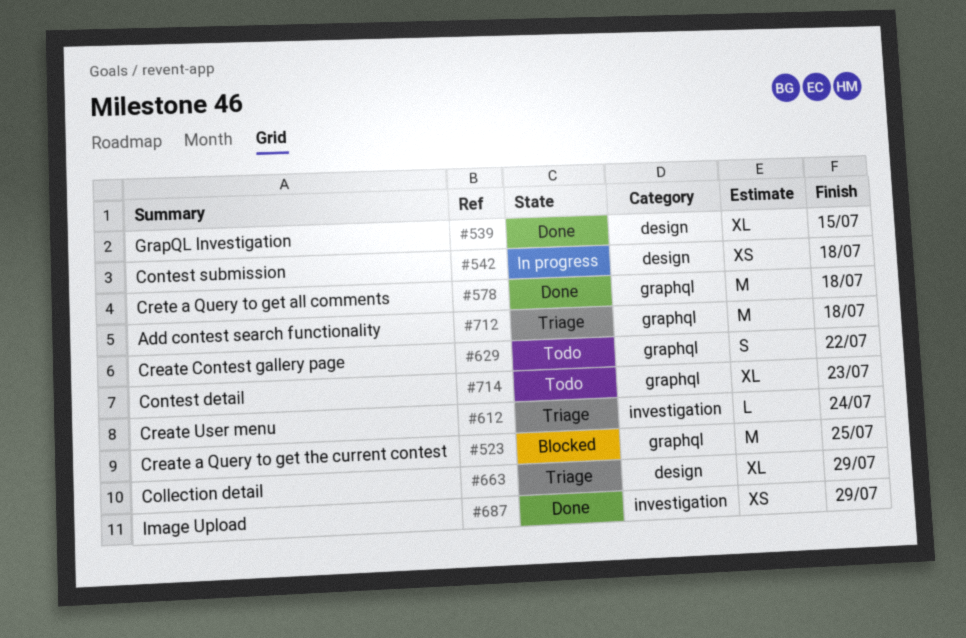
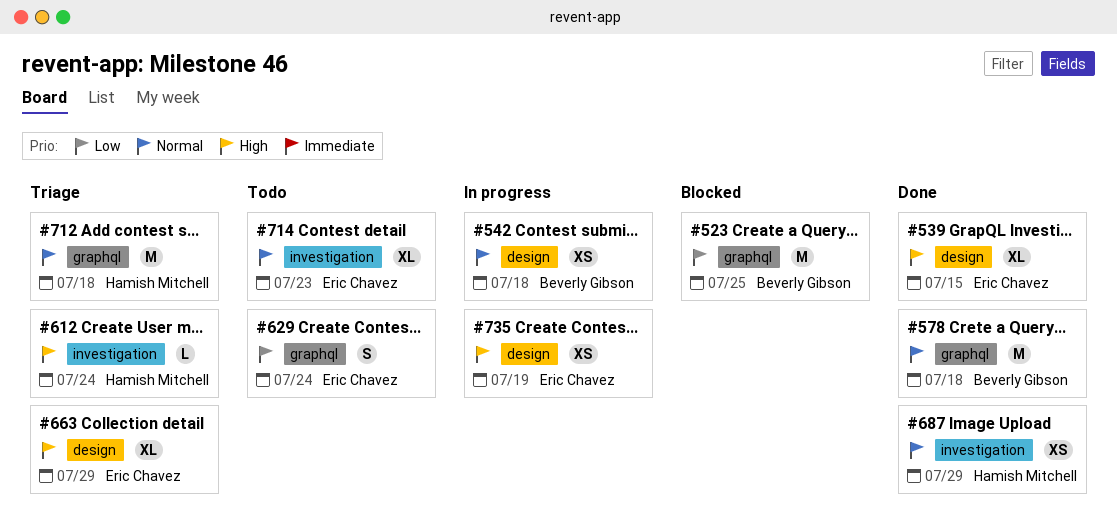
#629, due: Jul 22 -> Jul 24
#714, label: graphql -> investigation
#735: none -> present

